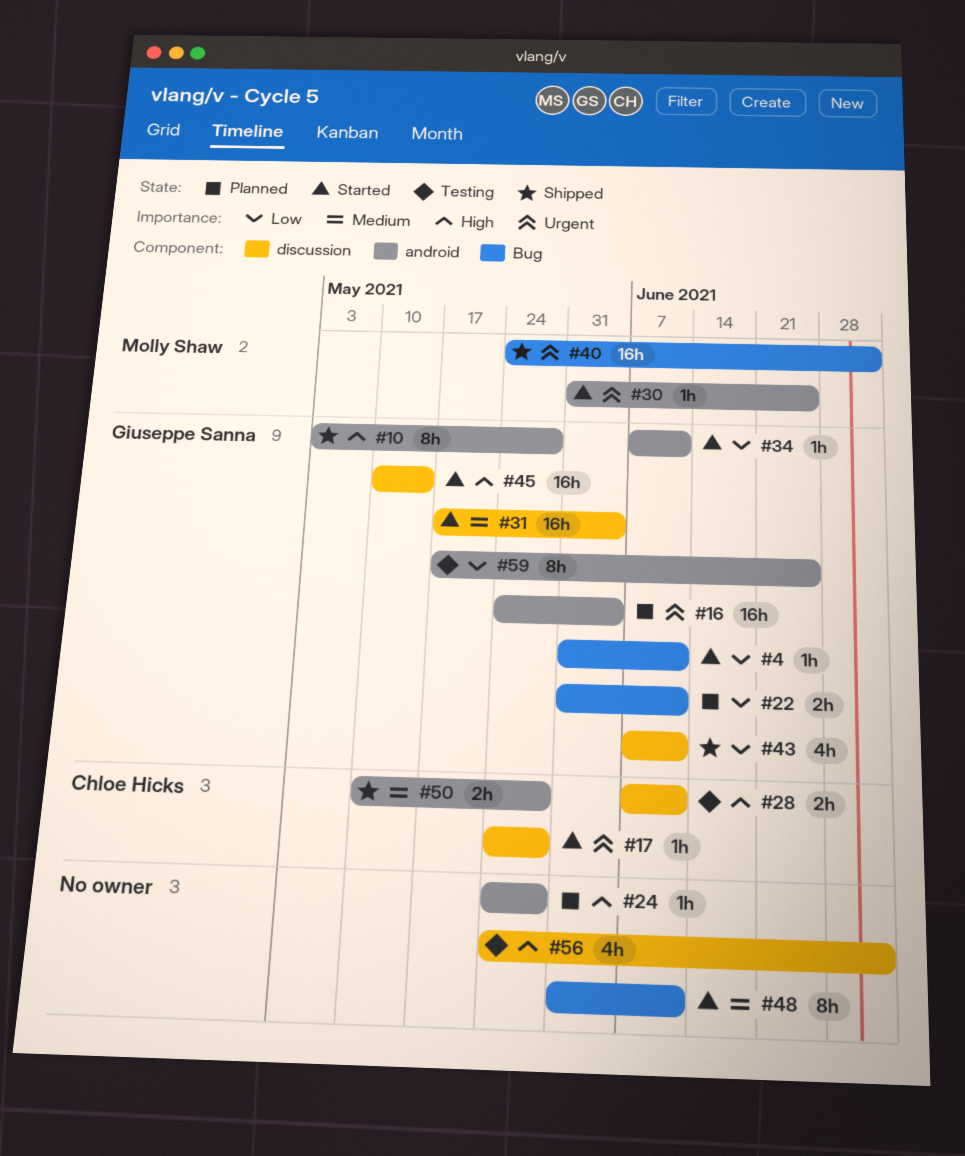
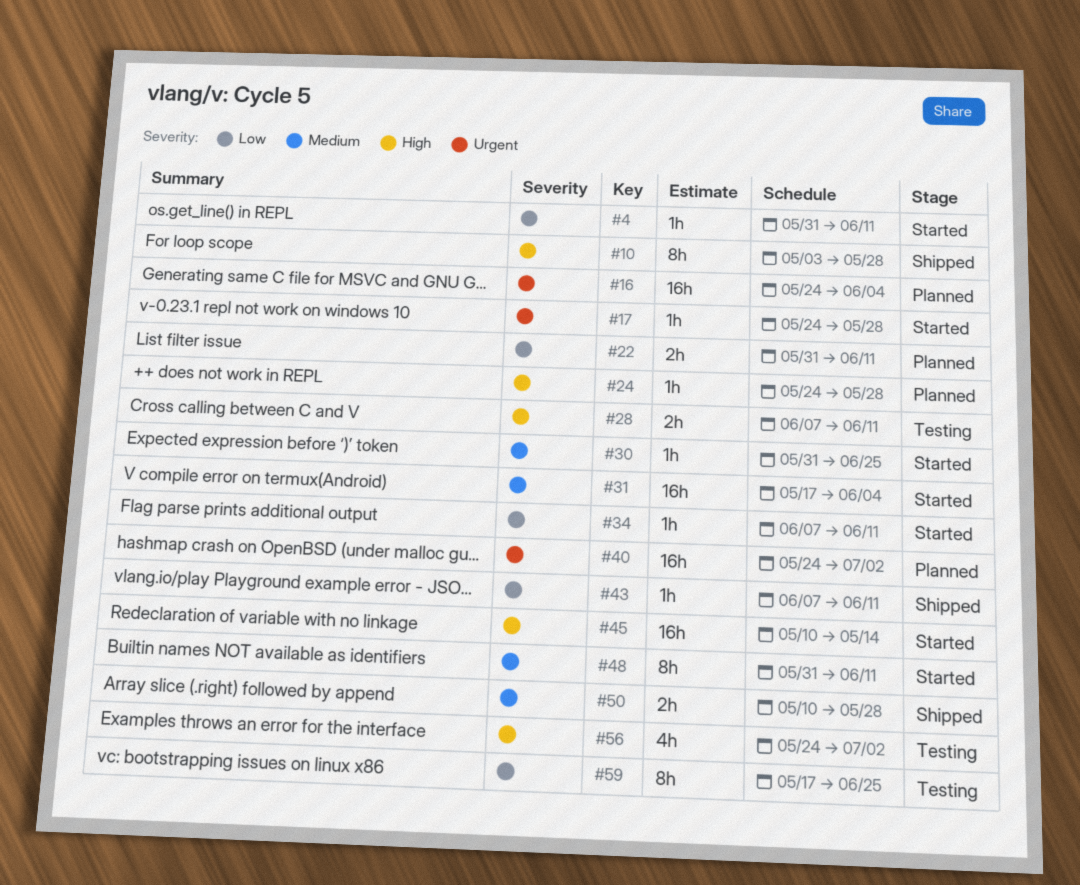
#30, priority: Urgent -> Medium
#40, status: Shipped -> Planned
#43, estimate: 4h -> 1h

